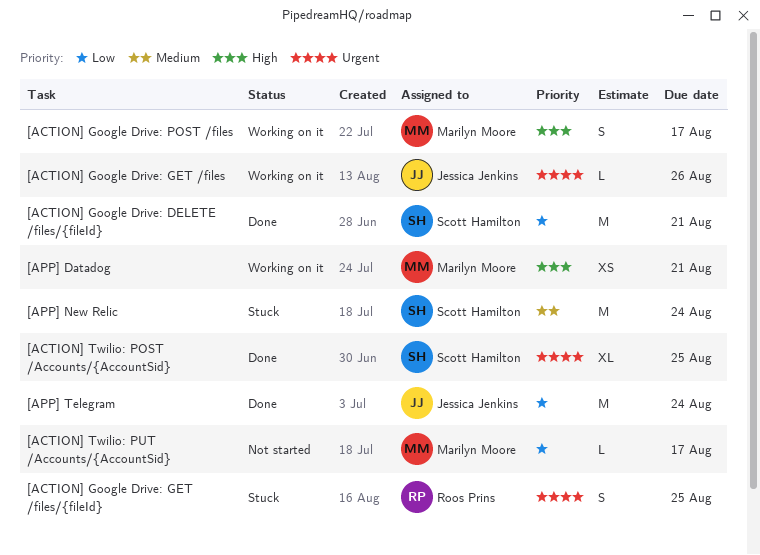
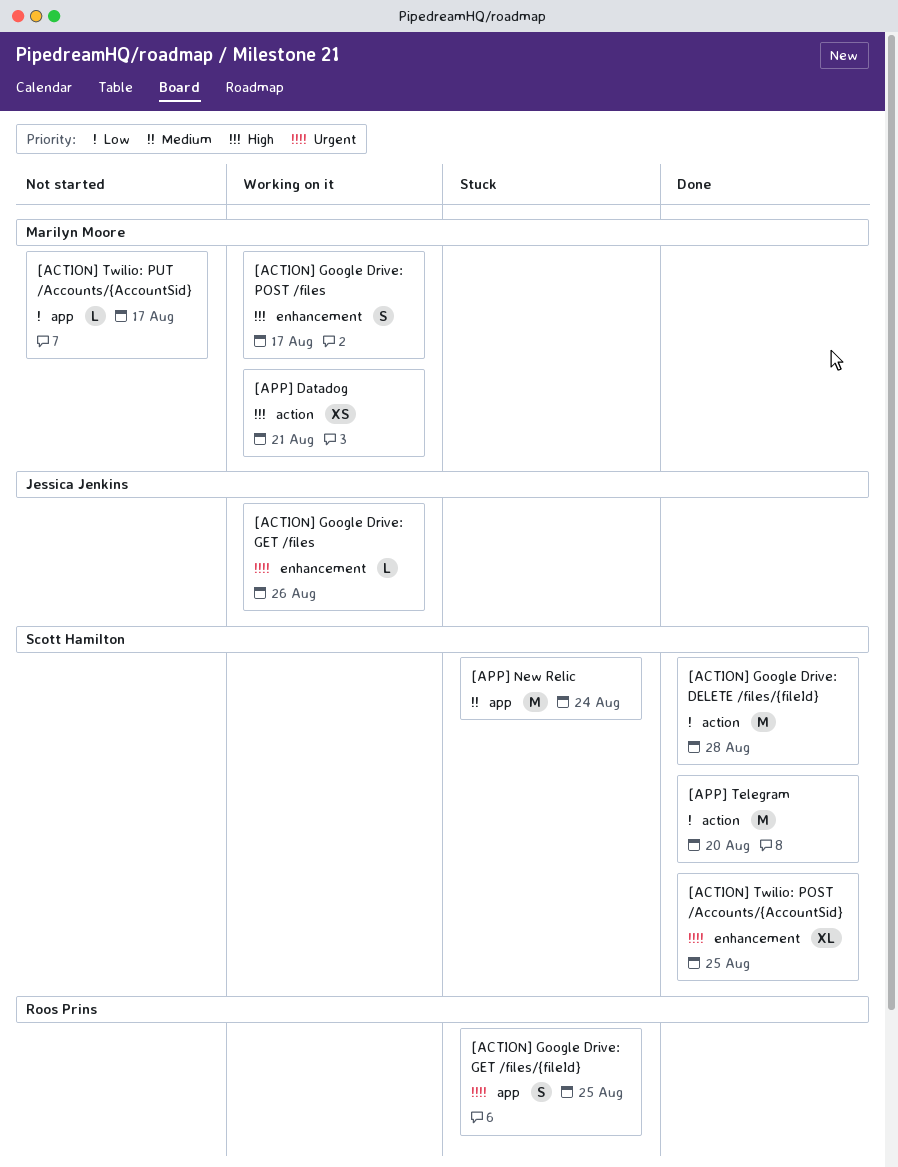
[ACTION] Google Drive: DELETE /files/{fileId}, due: Aug 21 -> Aug 28
[APP] Telegram, owner: Jessica Jenkins -> Scott Hamilton
[APP] Telegram, due: Aug 24 -> Aug 20

